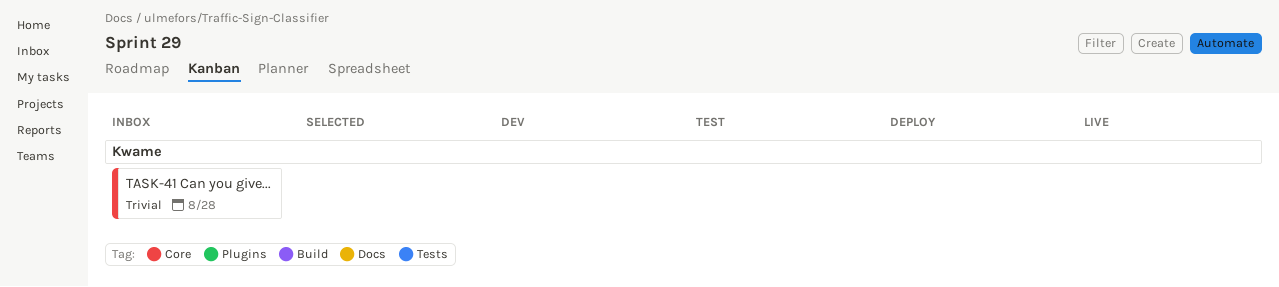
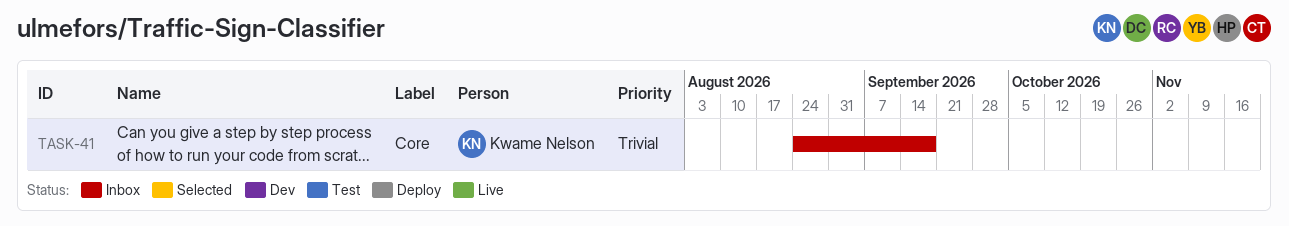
TASK-41, due: Aug 28 -> Sep 18

